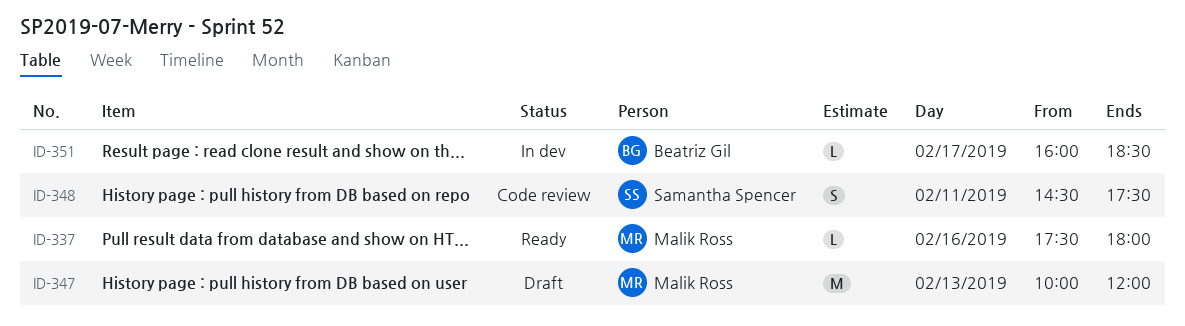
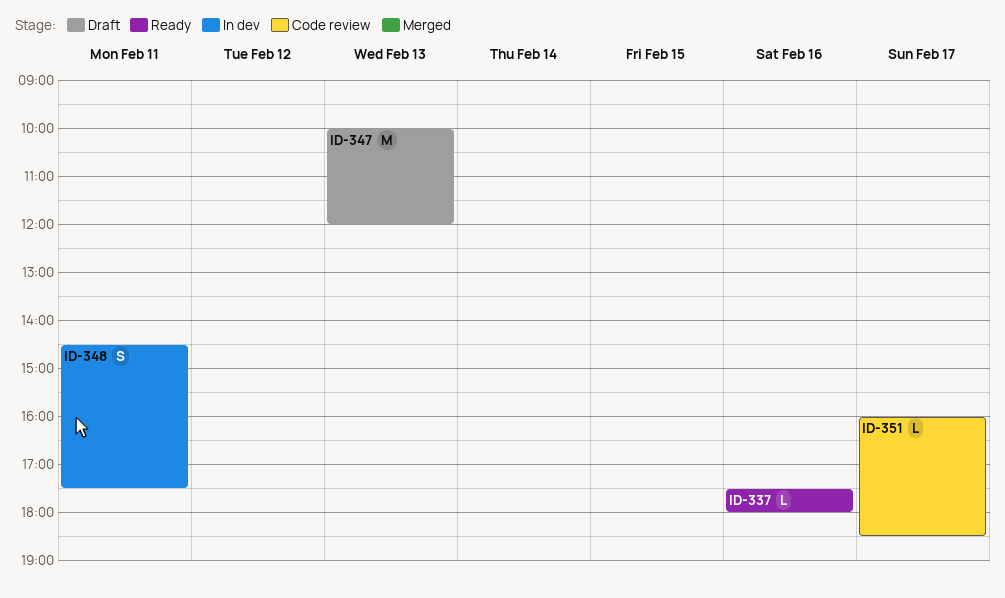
ID-348, status: Code review -> In dev
ID-351, status: In dev -> Code review

